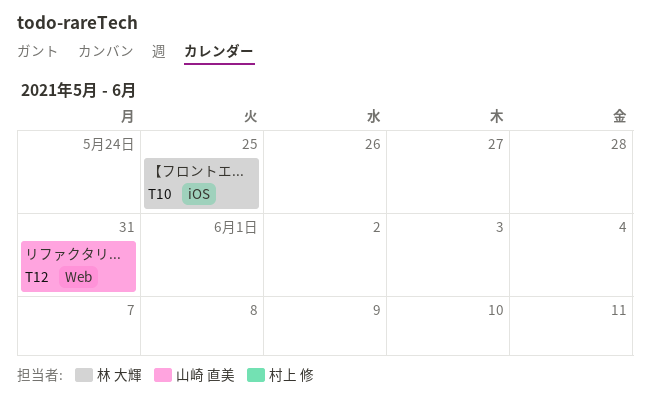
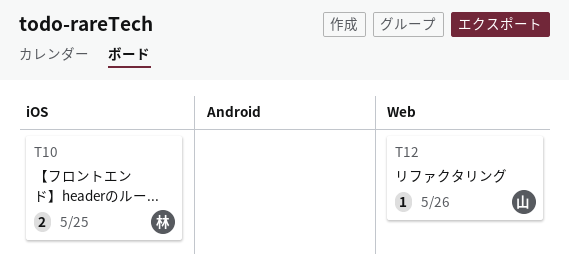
T12, due: May 31 -> May 26

